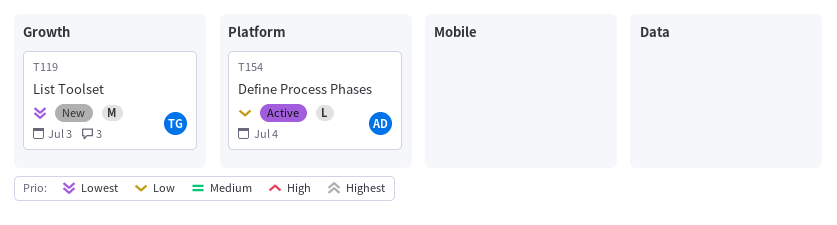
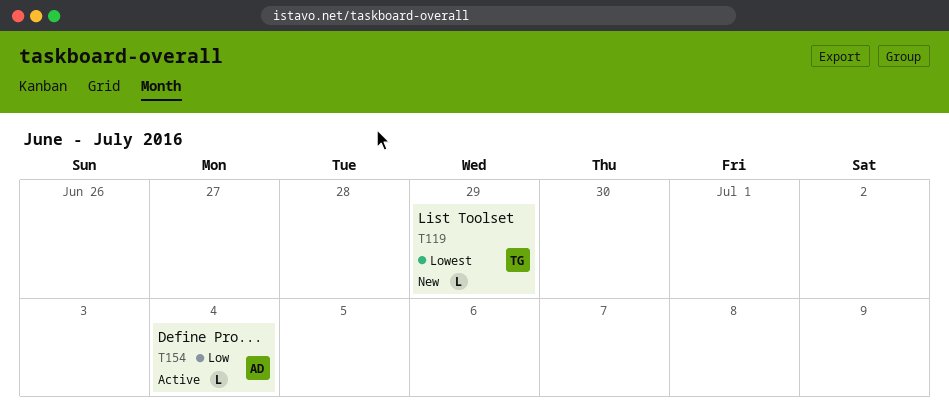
T119, estimate: M -> L
T119, due: Jul 3 -> Jun 29

